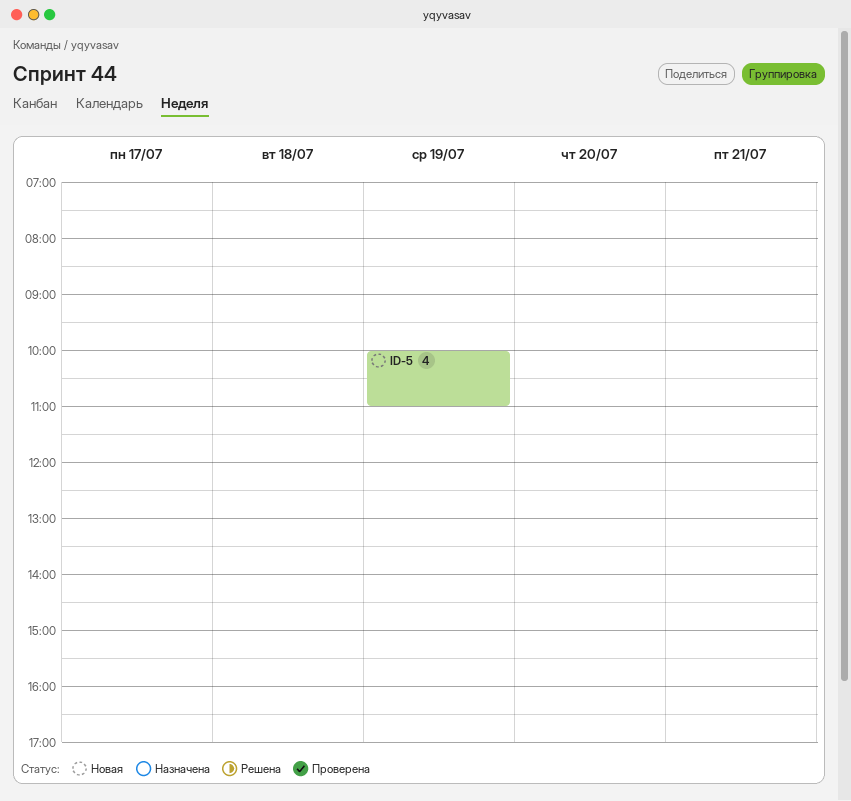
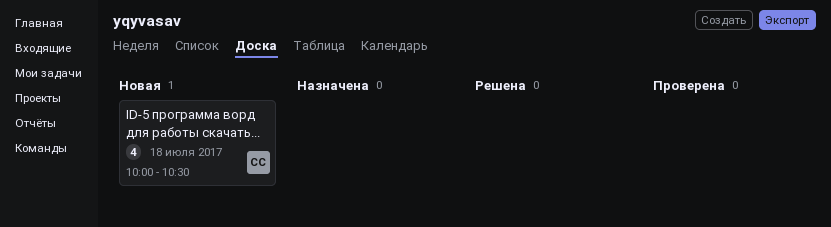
ID-5, day: Jul 19 -> Jul 18
ID-5, ends: 11:00 -> 10:30

